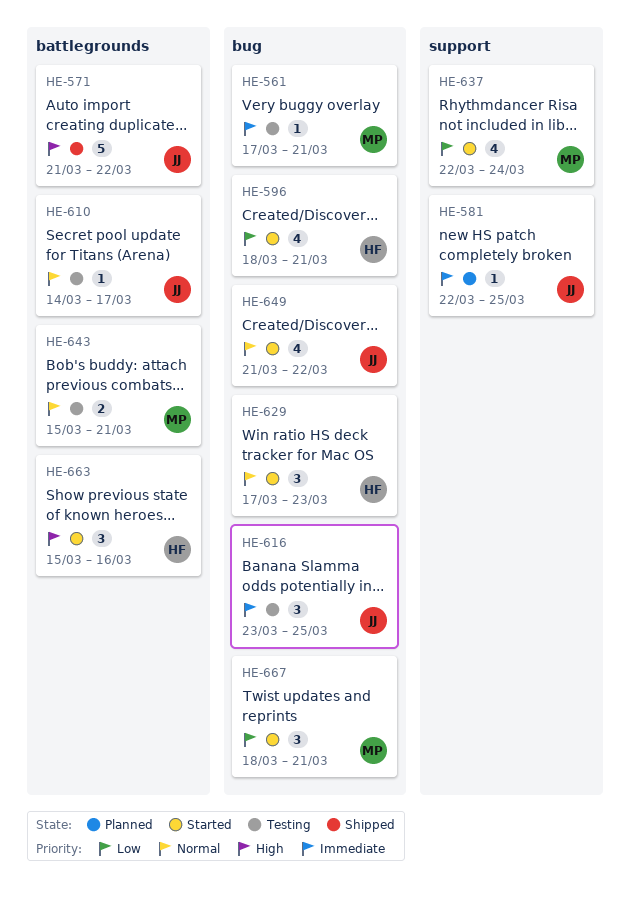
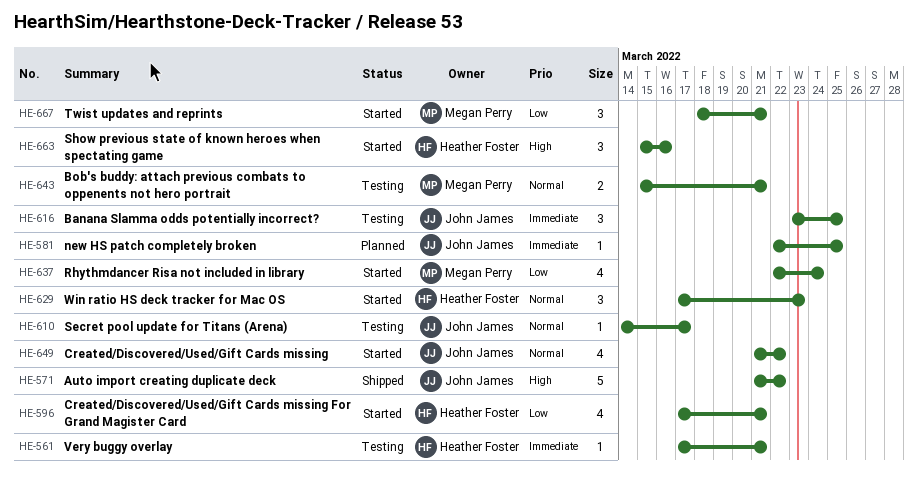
HE-561, owner: Megan Perry -> Heather Foster
HE-596, start: Mar 18 -> Mar 17

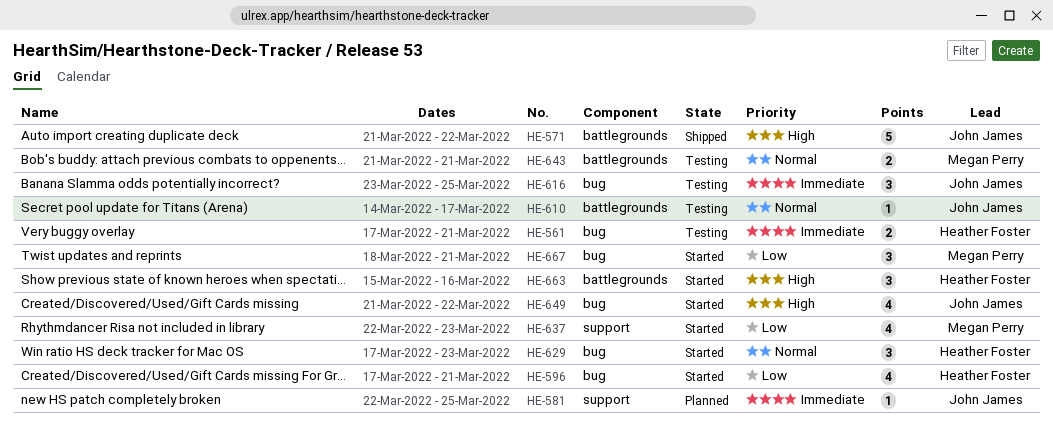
HE-561, estimate: 1 -> 2
HE-637, due: Mar 24 -> Mar 23
HE-643, start: Mar 15 -> Mar 21
HE-649, priority: Normal -> High

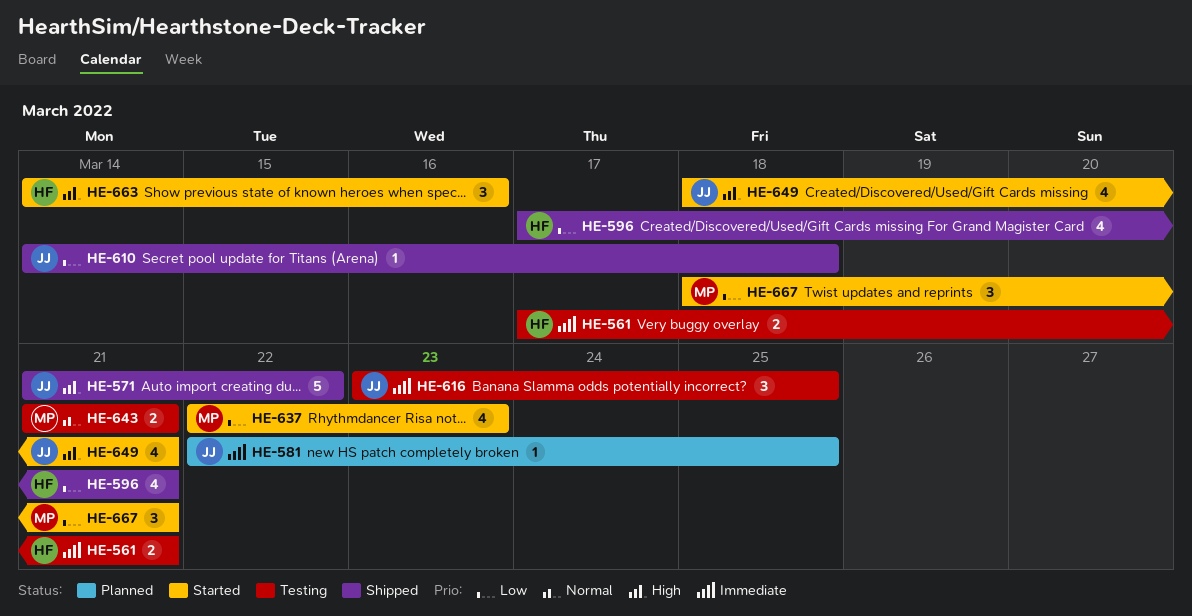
HE-596, status: Started -> Shipped
HE-610, status: Testing -> Shipped
HE-610, priority: Normal -> Low
HE-610, due: Mar 17 -> Mar 18
HE-629: present -> none
HE-649, start: Mar 21 -> Mar 18
HE-649, due: Mar 22 -> Mar 21
HE-663, start: Mar 15 -> Mar 14

